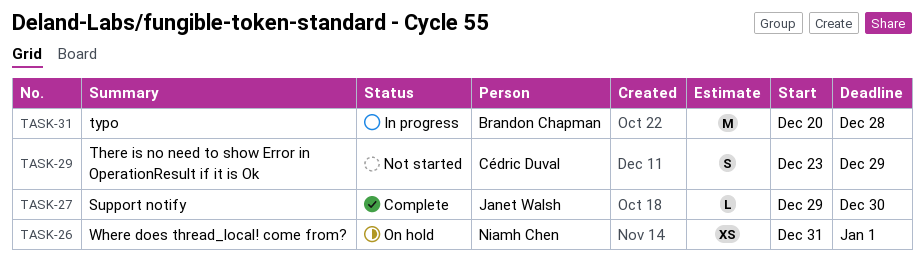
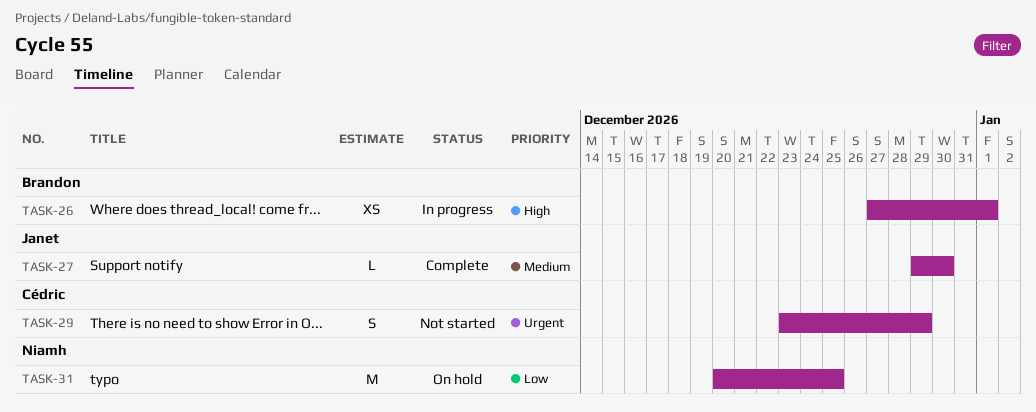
TASK-26, status: On hold -> In progress
TASK-26, owner: Niamh Chen -> Brandon Chapman
TASK-26, start: Dec 31 -> Dec 27
TASK-31, status: In progress -> On hold
TASK-31, owner: Brandon Chapman -> Niamh Chen
TASK-31, due: Dec 28 -> Dec 25

